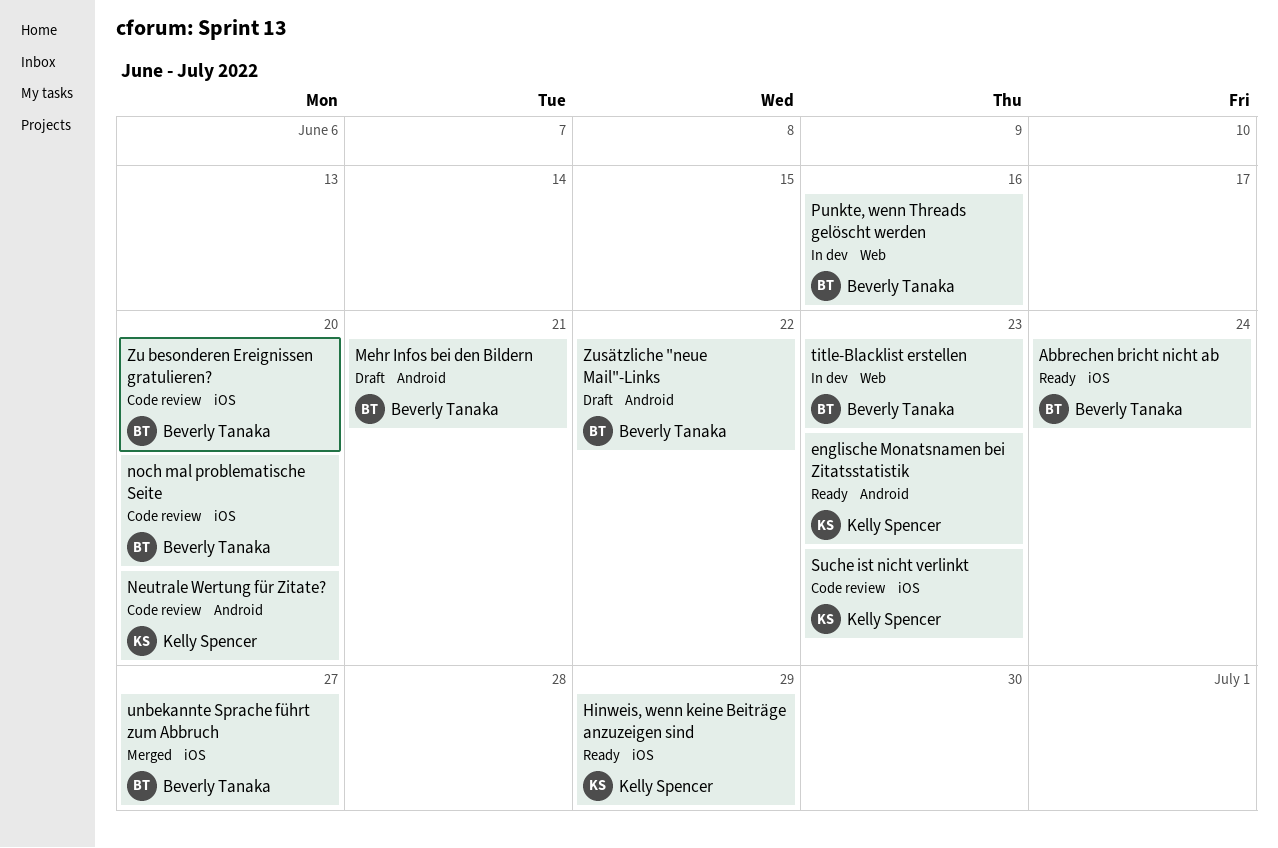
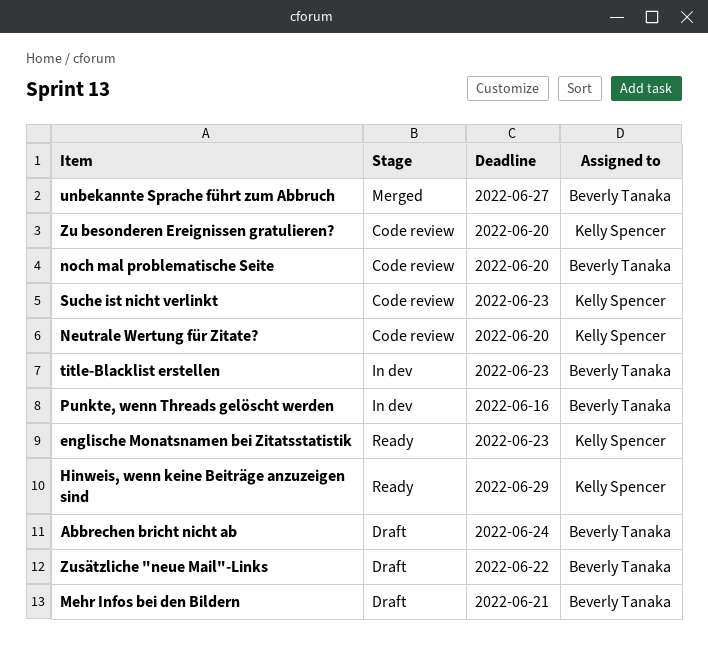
Abbrechen bricht nicht ab, status: Ready -> Draft
Zu besonderen Ereignissen gratulieren?, owner: Beverly Tanaka -> Kelly Spencer

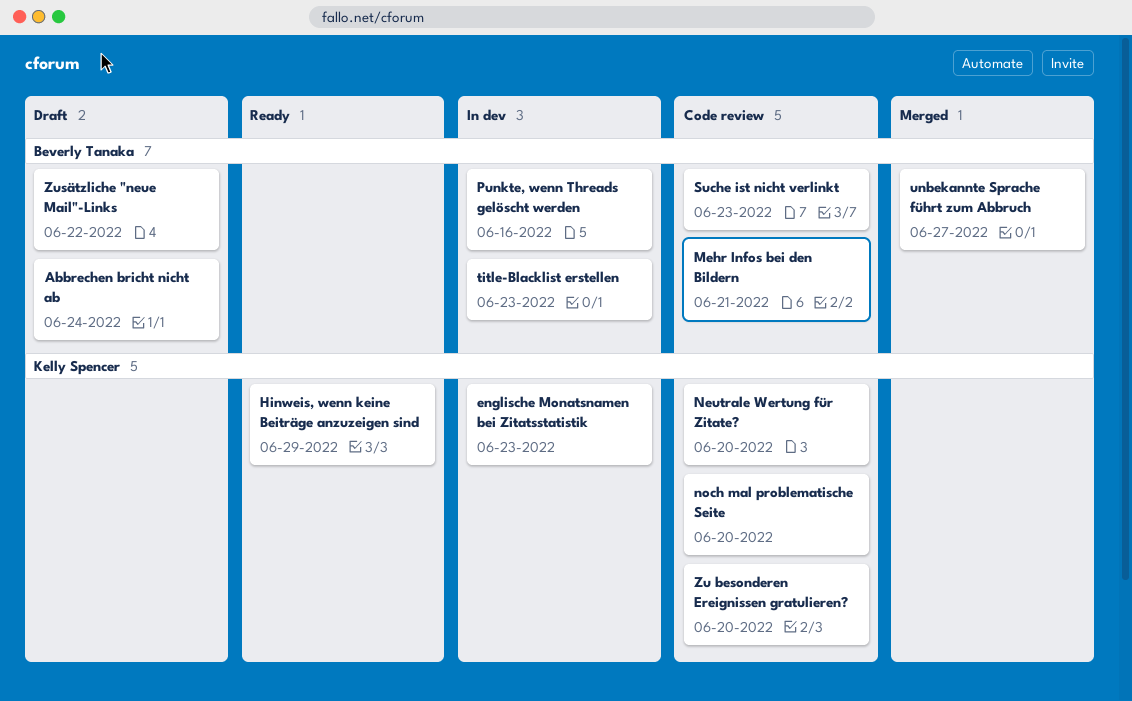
englische Monatsnamen bei Zitatsstatistik, status: Ready -> In dev
Mehr Infos bei den Bildern, status: Draft -> Code review
noch mal problematische Seite, owner: Beverly Tanaka -> Kelly Spencer
Suche ist nicht verlinkt, owner: Kelly Spencer -> Beverly Tanaka

